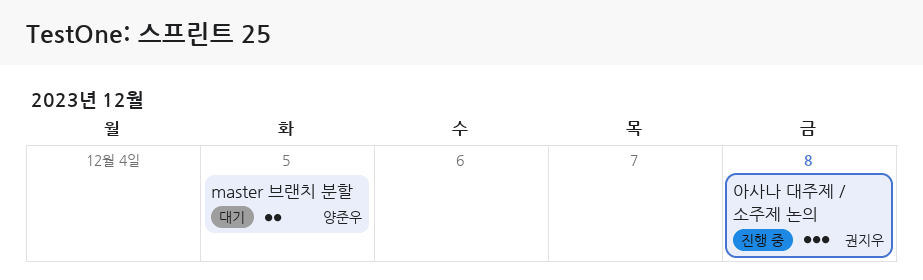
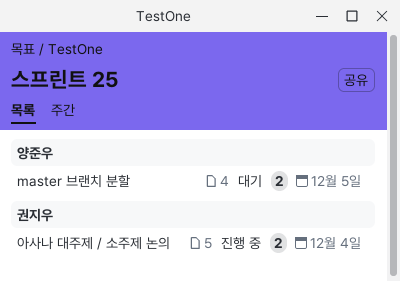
아사나 대주제 / 소주제 논의, estimate: 3 -> 2
아사나 대주제 / 소주제 논의, due: Dec 8 -> Dec 4

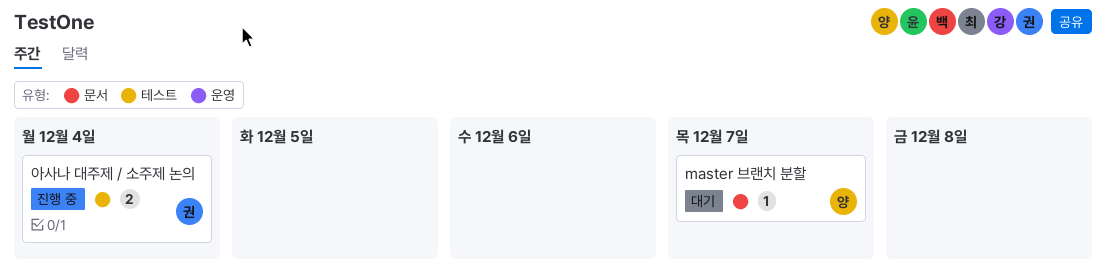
master 브랜치 분할, estimate: 2 -> 1
master 브랜치 분할, due: Dec 5 -> Dec 7

